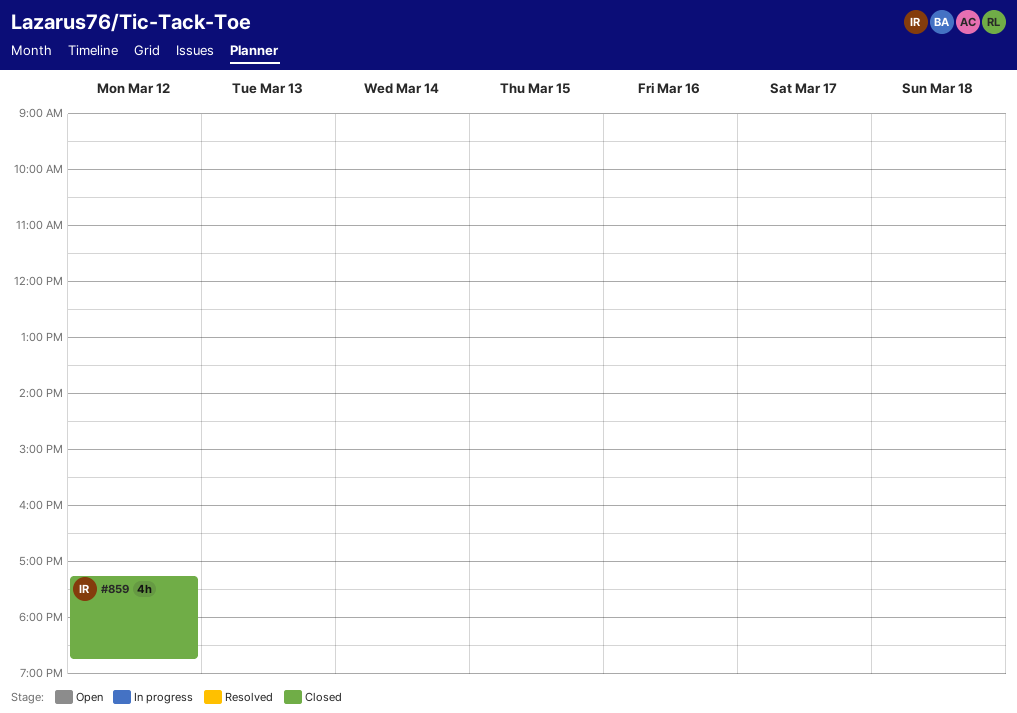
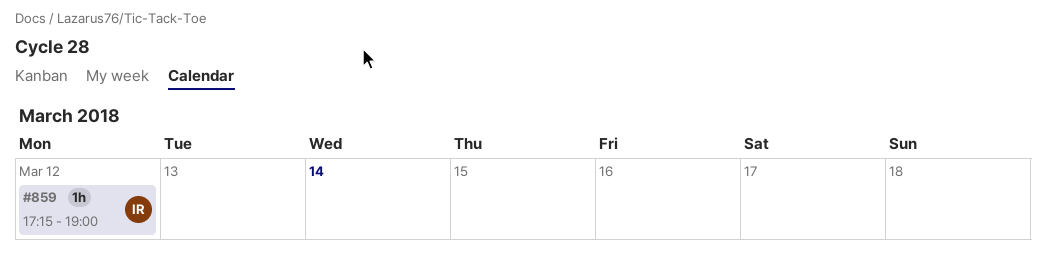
#859, estimate: 4h -> 1h
#859, ends: 18:45 -> 19:00

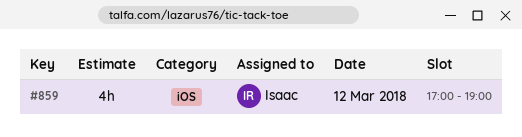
#859, estimate: 1h -> 4h
#859, begins: 17:15 -> 17:00

